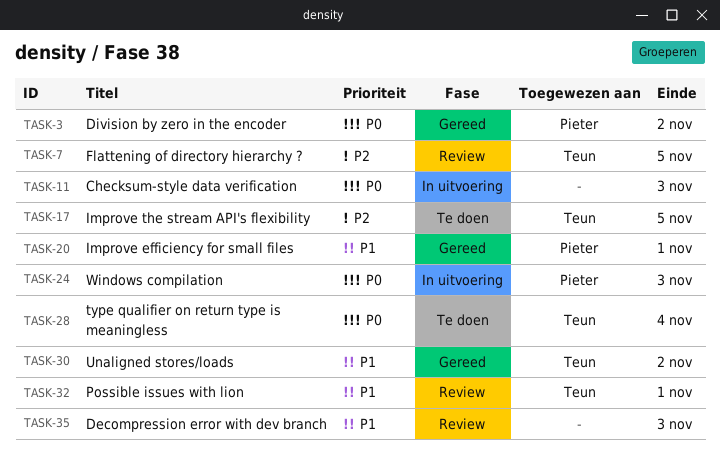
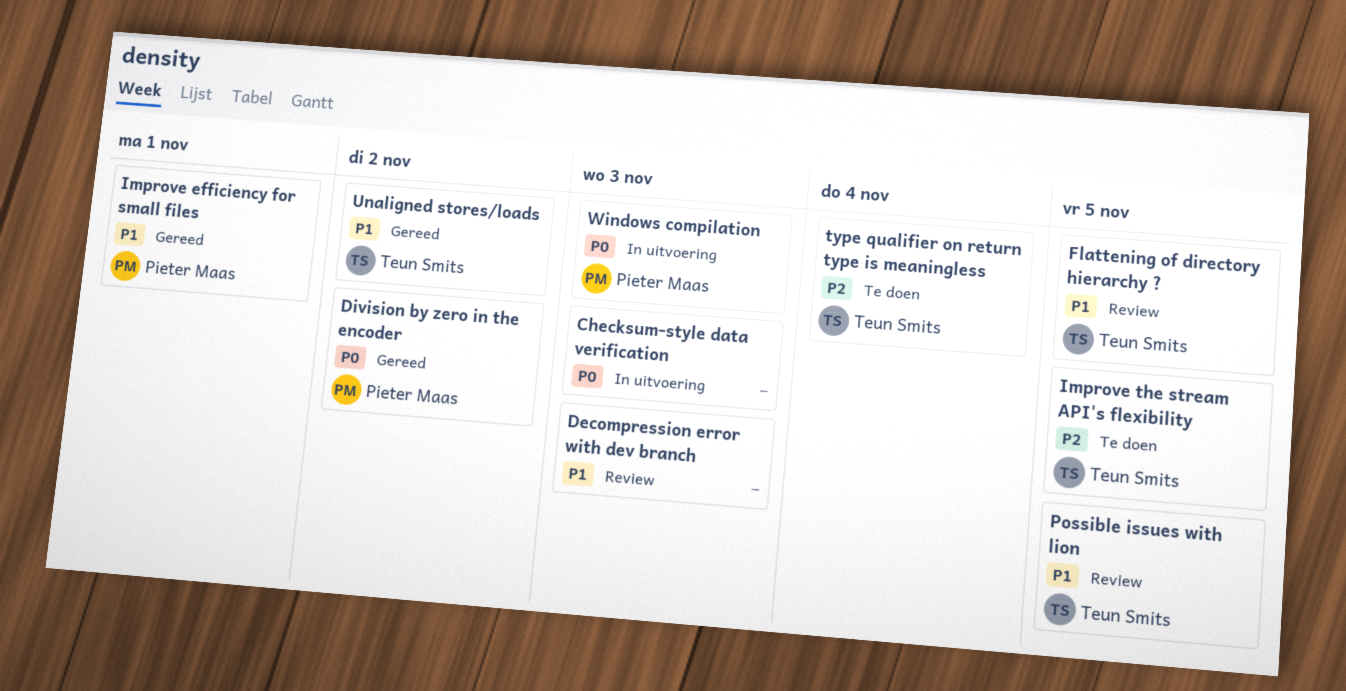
Flattening of directory hierarchy ?, priority: P2 -> P1
Possible issues with lion, due: Nov 1 -> Nov 5
type qualifier on return type is meaningless, priority: P0 -> P2

